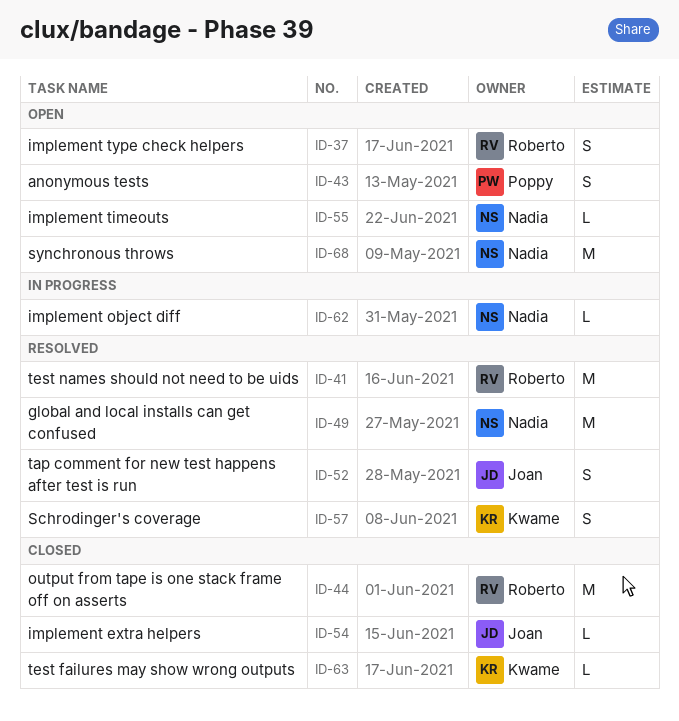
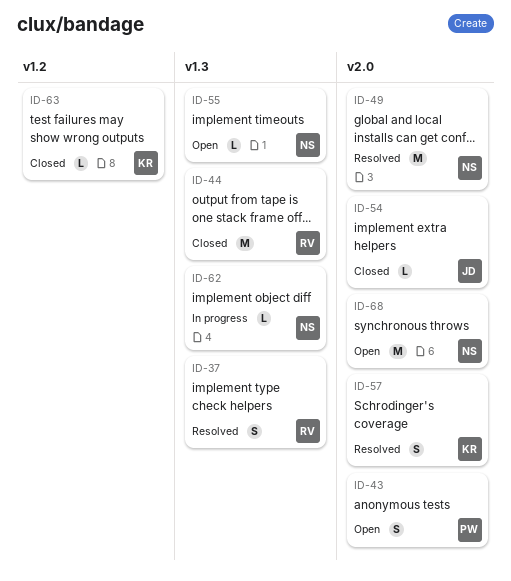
ID-37, status: Open -> Resolved
ID-41: present -> none
ID-52: present -> none

